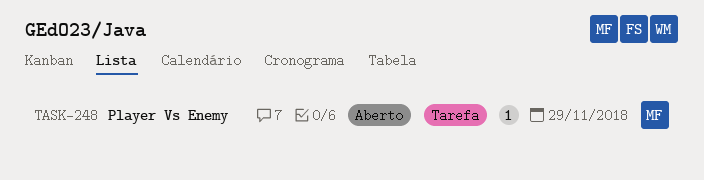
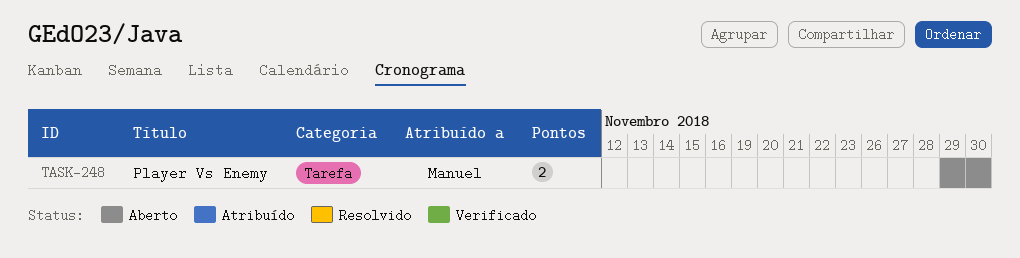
TASK-248, estimate: 1 -> 2
TASK-248, due: Nov 29 -> Nov 30

